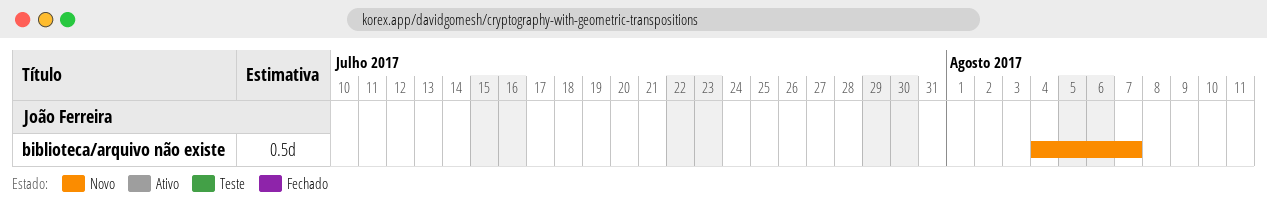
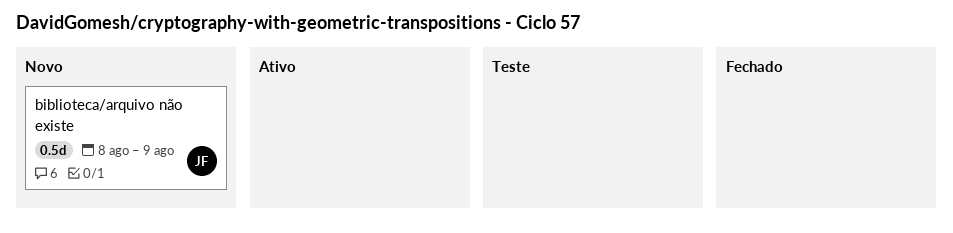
biblioteca/arquivo não existe, start: Aug 4 -> Aug 8
biblioteca/arquivo não existe, due: Aug 7 -> Aug 9

